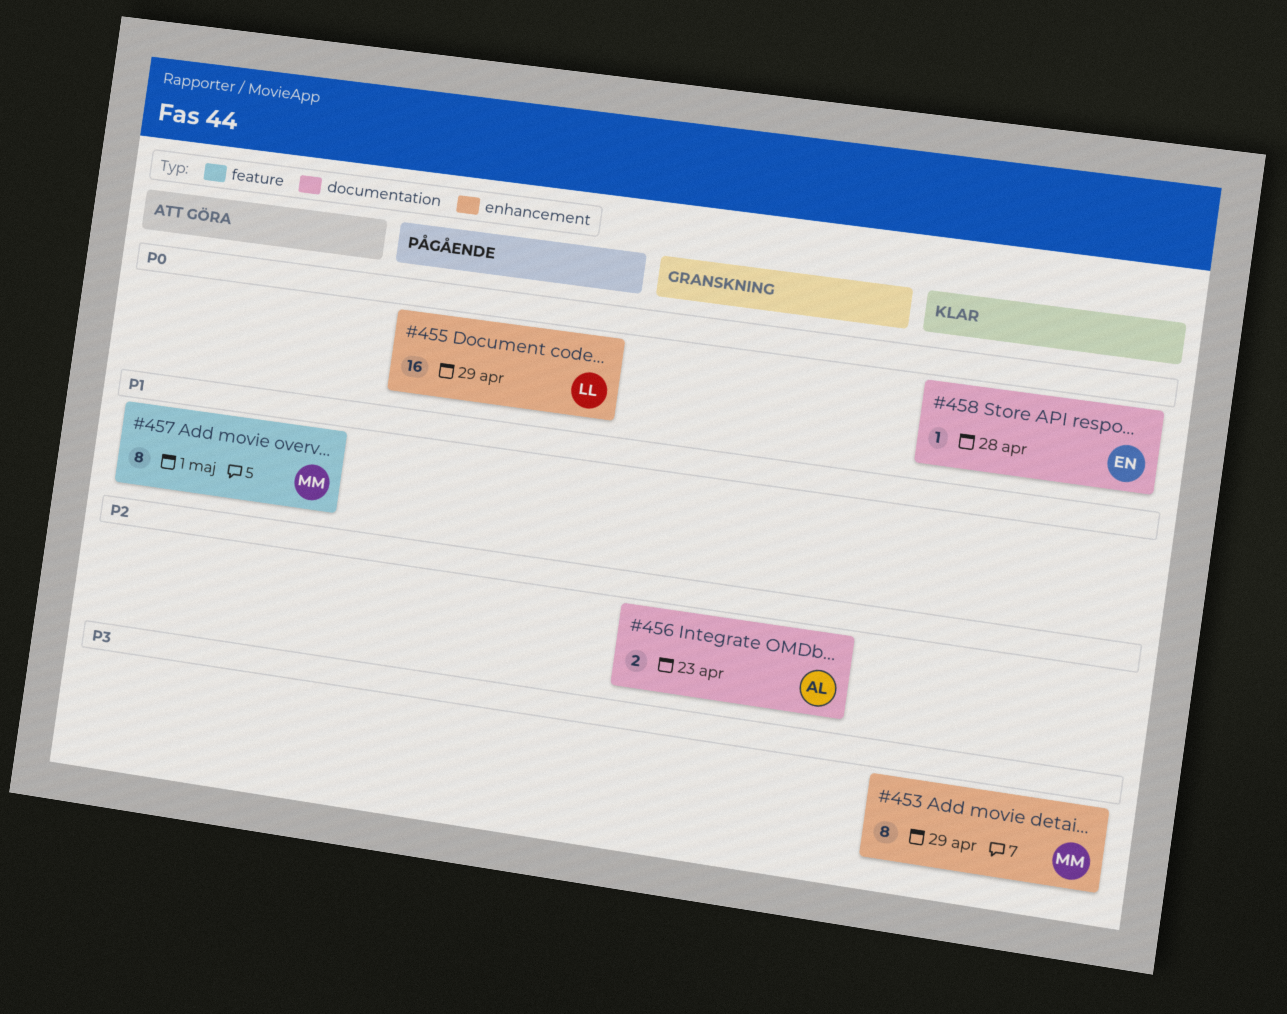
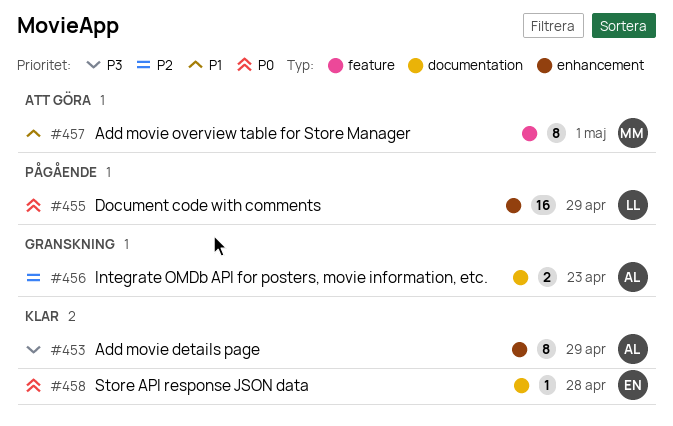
#453, owner: MM -> AL

